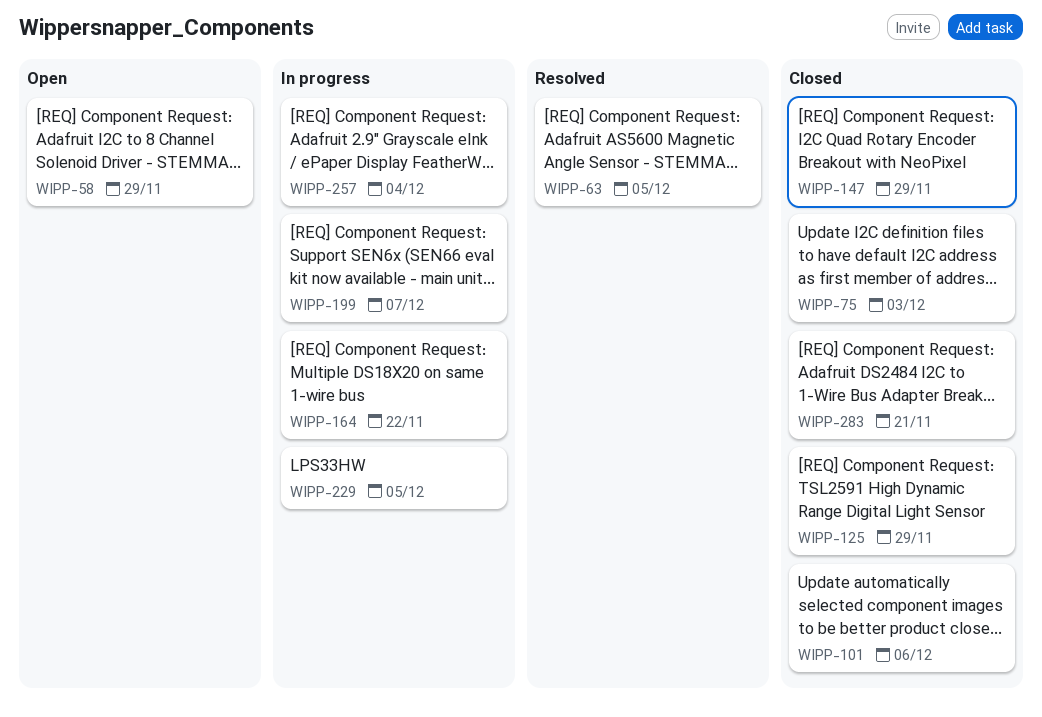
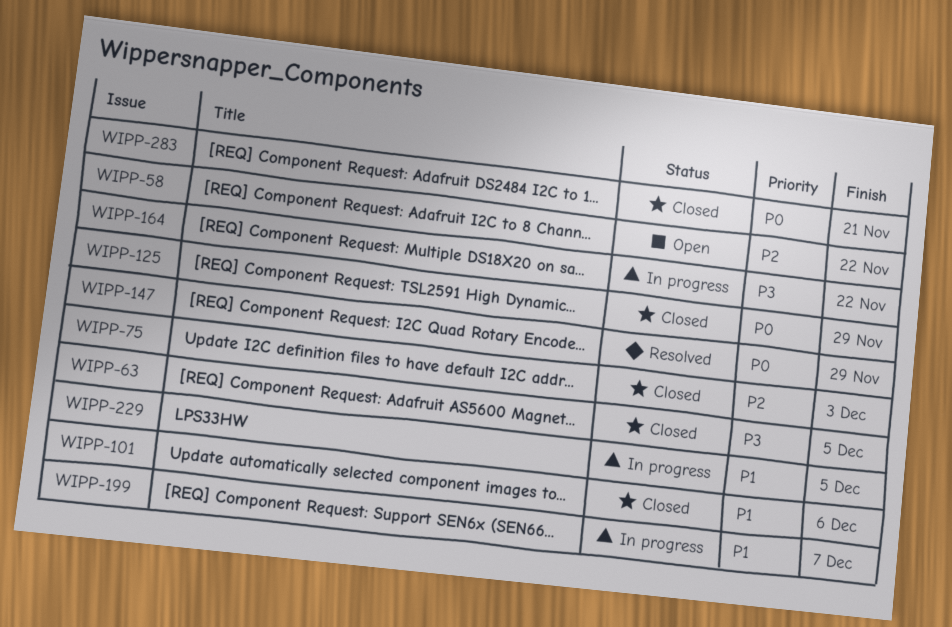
WIPP-58, due: Nov 29 -> Nov 22
WIPP-63, status: Resolved -> Closed
WIPP-147, status: Closed -> Resolved
WIPP-257: present -> none

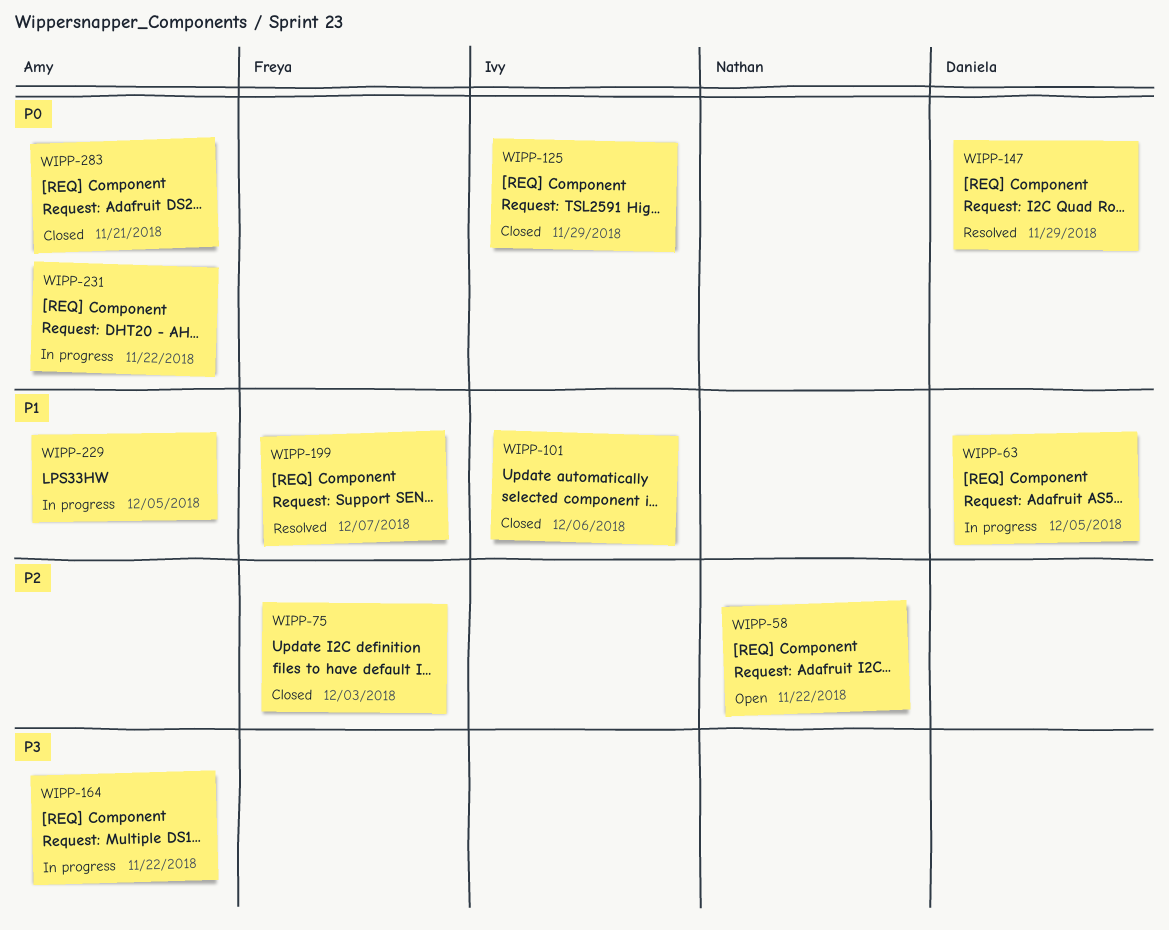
WIPP-63, status: Closed -> In progress
WIPP-63, priority: P3 -> P1
WIPP-199, status: In progress -> Resolved
WIPP-231: none -> present

